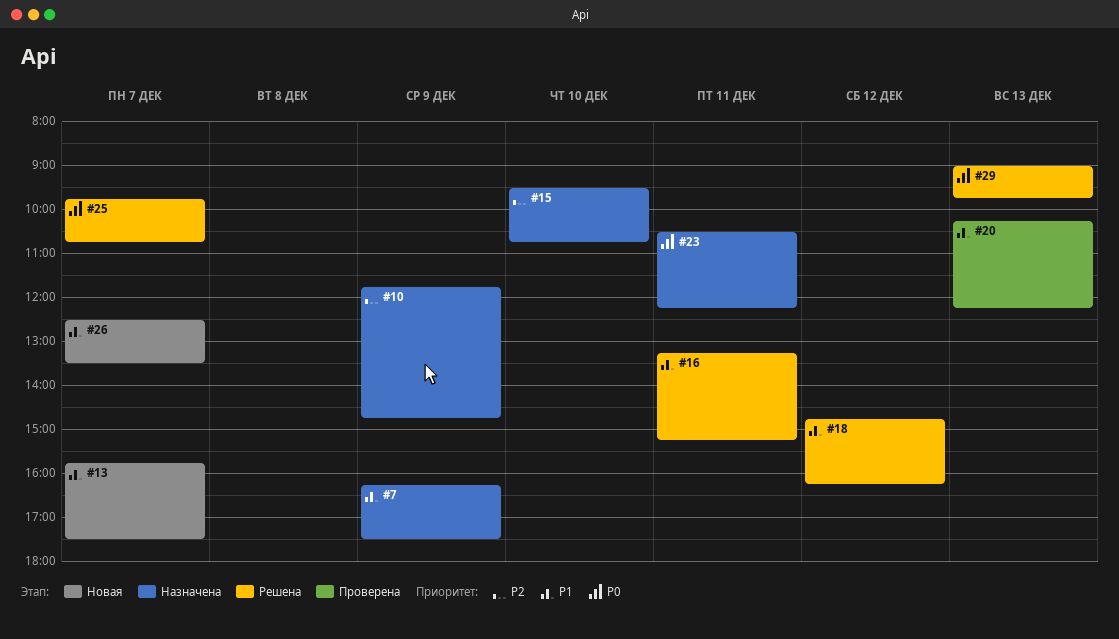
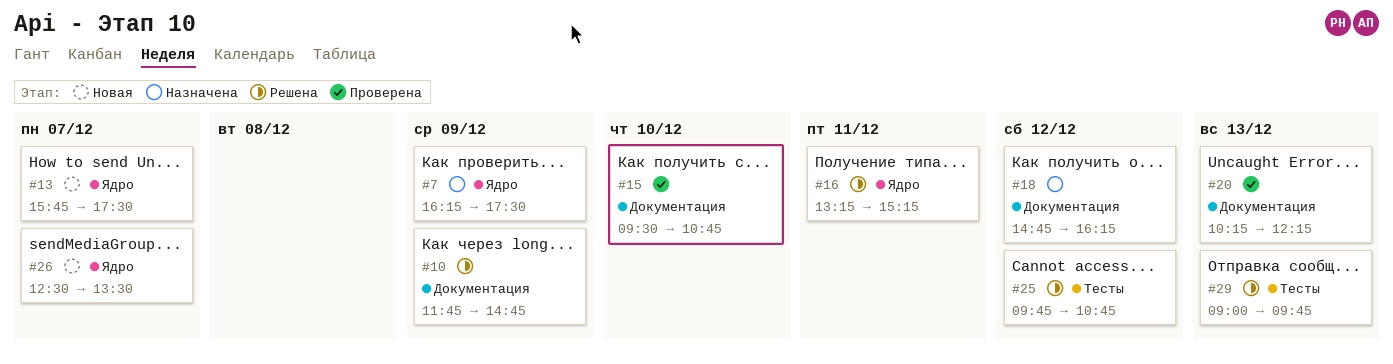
#10, status: Назначена -> Решена
#15, status: Назначена -> Проверена
#18, status: Решена -> Назначена
#23: present -> none
#25, day: Dec 7 -> Dec 12

